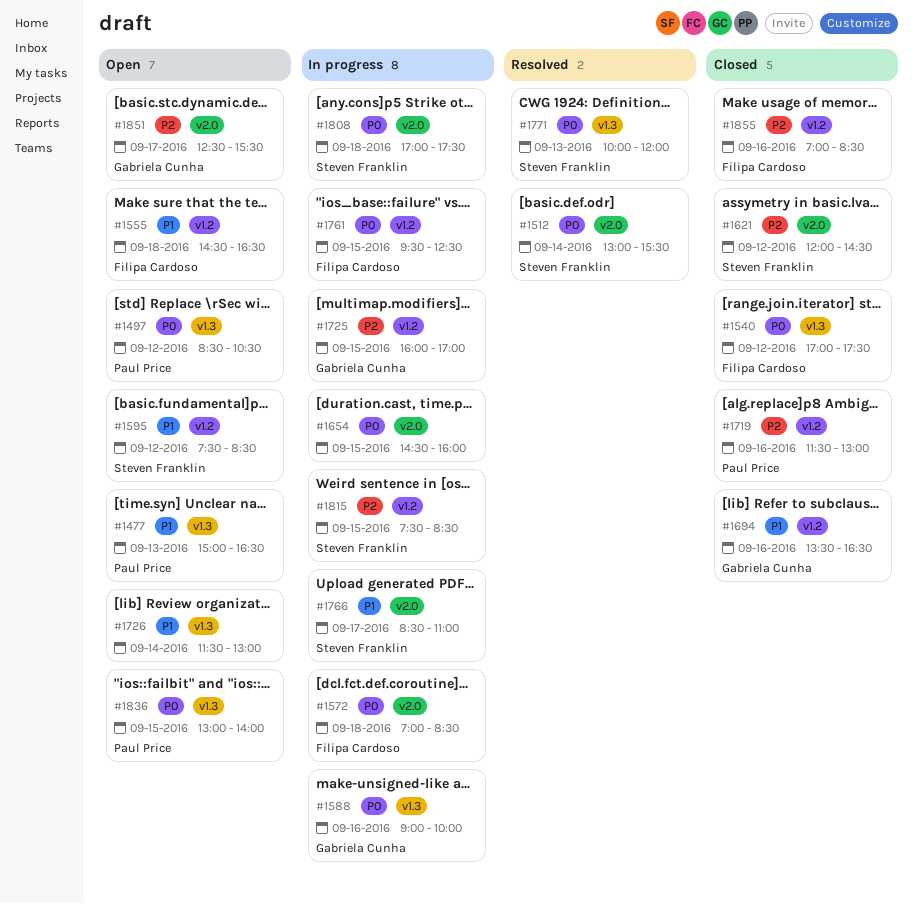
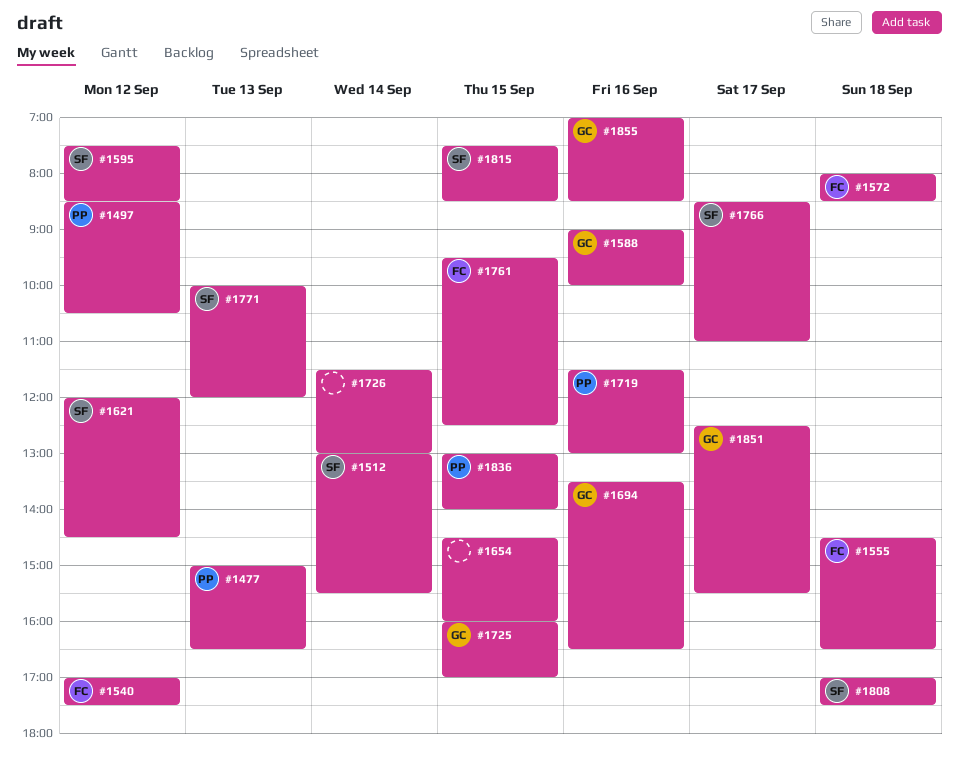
#1572, begins: 07:00 -> 08:00
#1855, owner: Filipa Cardoso -> Gabriela Cunha

